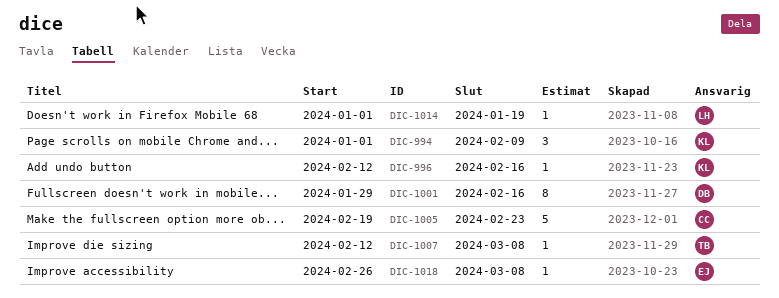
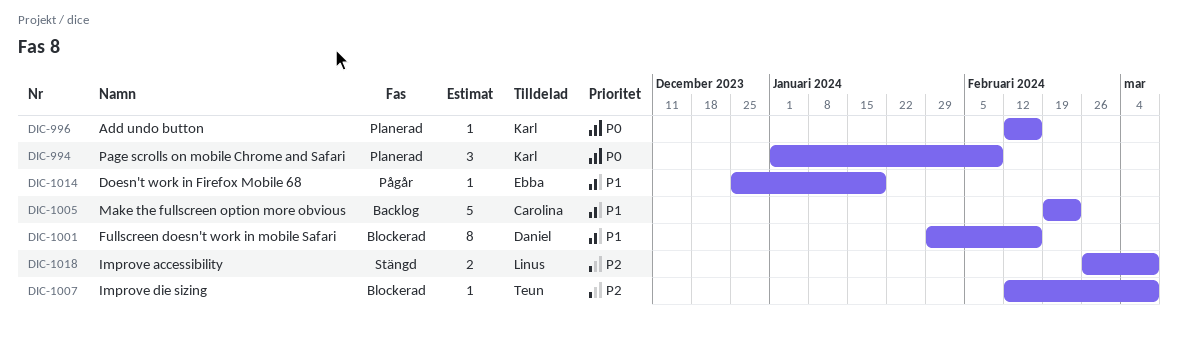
DIC-1014, owner: Linus -> Ebba
DIC-1014, start: Jan 1 -> Dec 25
DIC-1018, owner: Ebba -> Linus
DIC-1018, estimate: 1 -> 2

